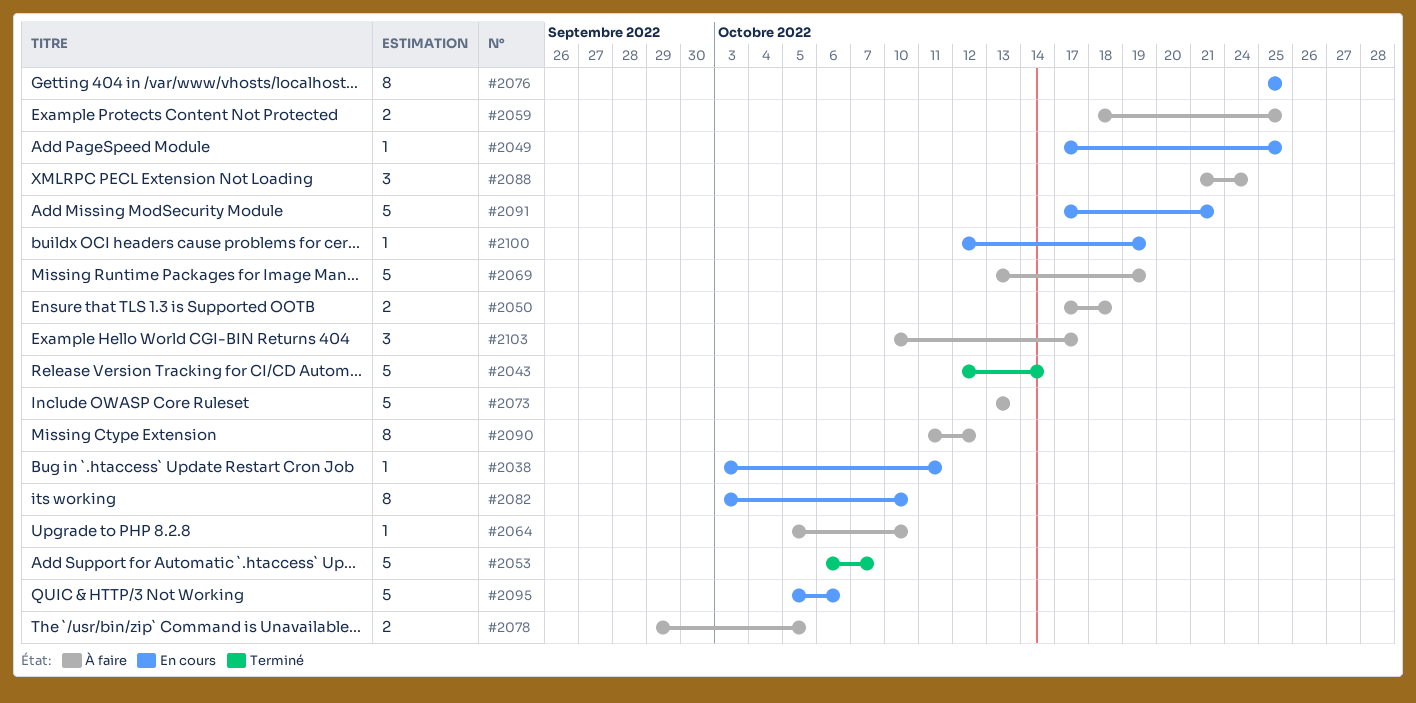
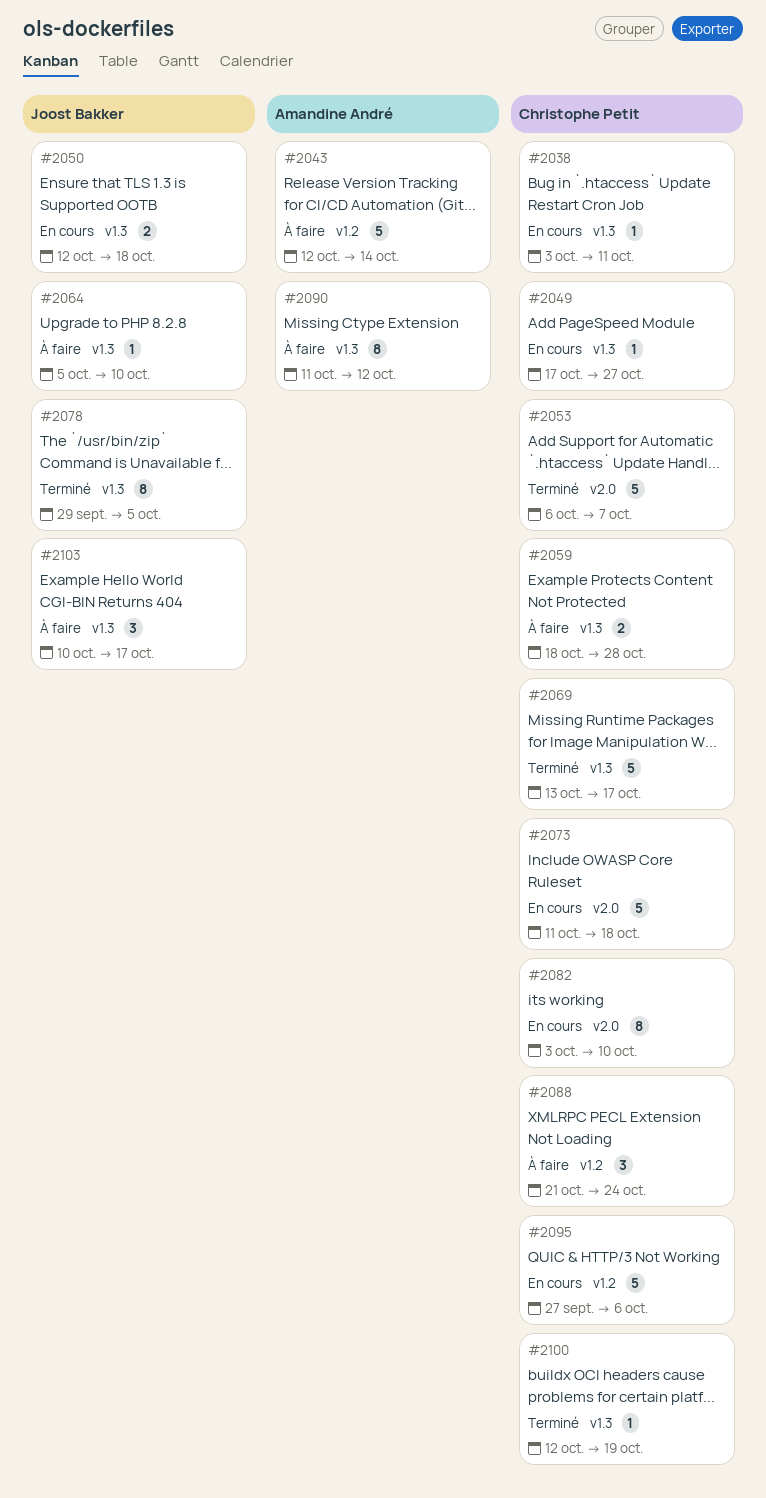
#2043, status: Terminé -> À faire
#2049, due: Oct 25 -> Oct 27
#2050, status: À faire -> En cours
#2050, start: Oct 17 -> Oct 12
#2059, due: Oct 25 -> Oct 28
#2069, status: À faire -> Terminé
#2069, due: Oct 19 -> Oct 17
#2073, status: À faire -> En cours
#2073, start: Oct 13 -> Oct 11
#2073, due: Oct 13 -> Oct 18
#2076: present -> none
#2078, status: À faire -> Terminé
#2078, estimate: 2 -> 8
#2091: present -> none
#2095, start: Oct 5 -> Sep 27
#2100, status: En cours -> Terminé

